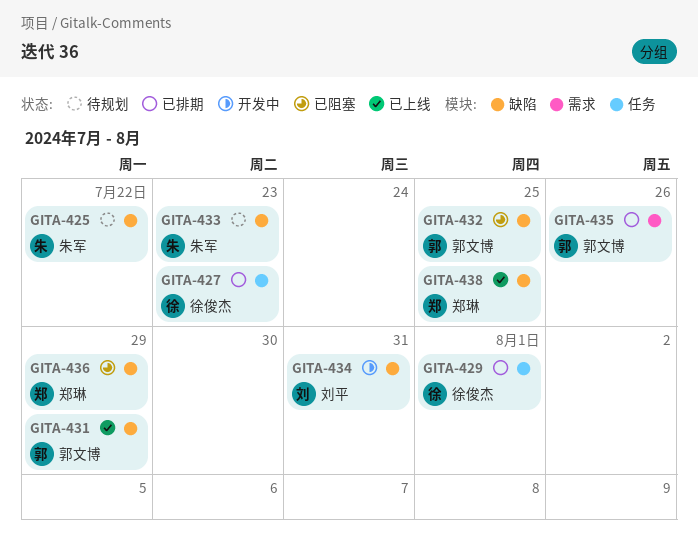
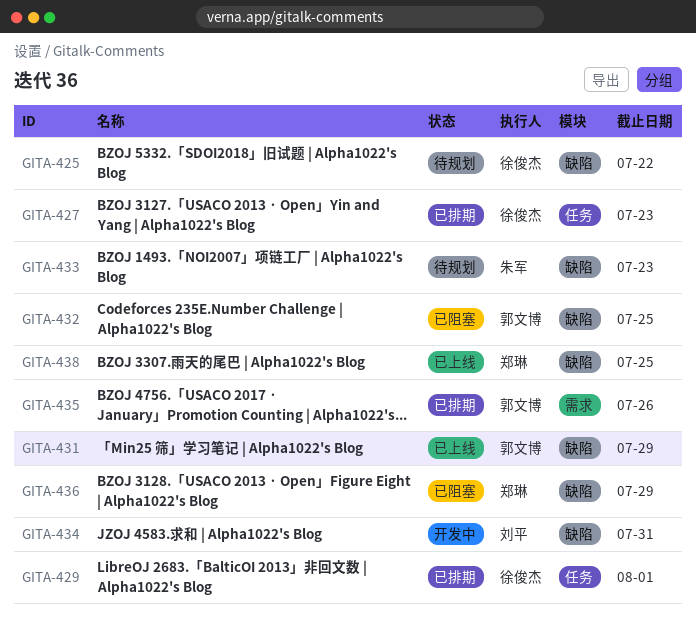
GITA-425, owner: 朱军 -> 徐俊杰

